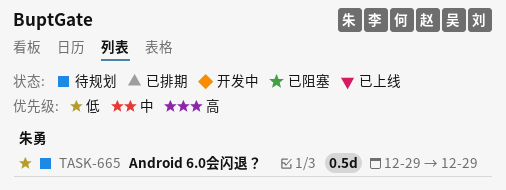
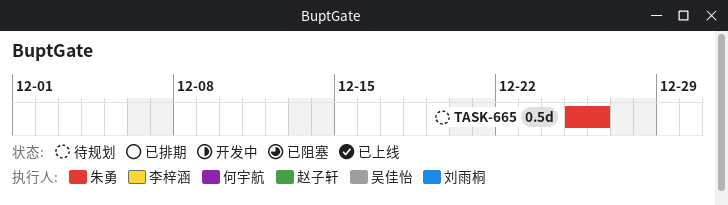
TASK-665, start: Dec 29 -> Dec 25
TASK-665, due: Dec 29 -> Dec 26

